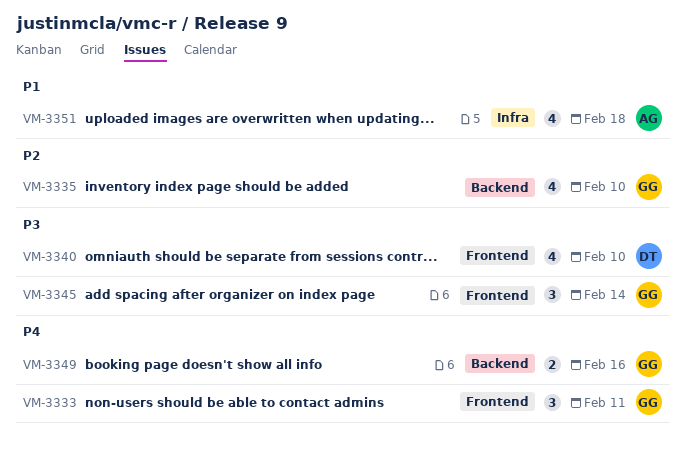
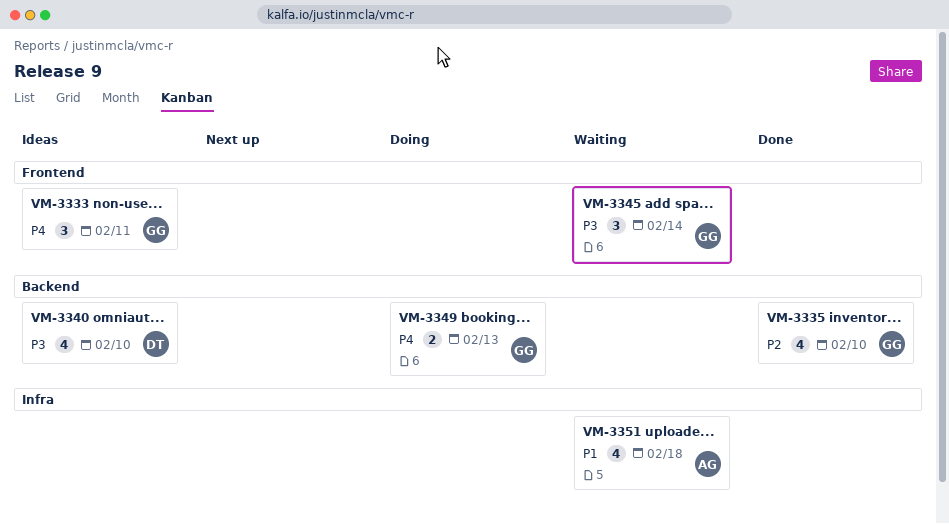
VM-3340, label: Frontend -> Backend
VM-3349, due: Feb 16 -> Feb 13

